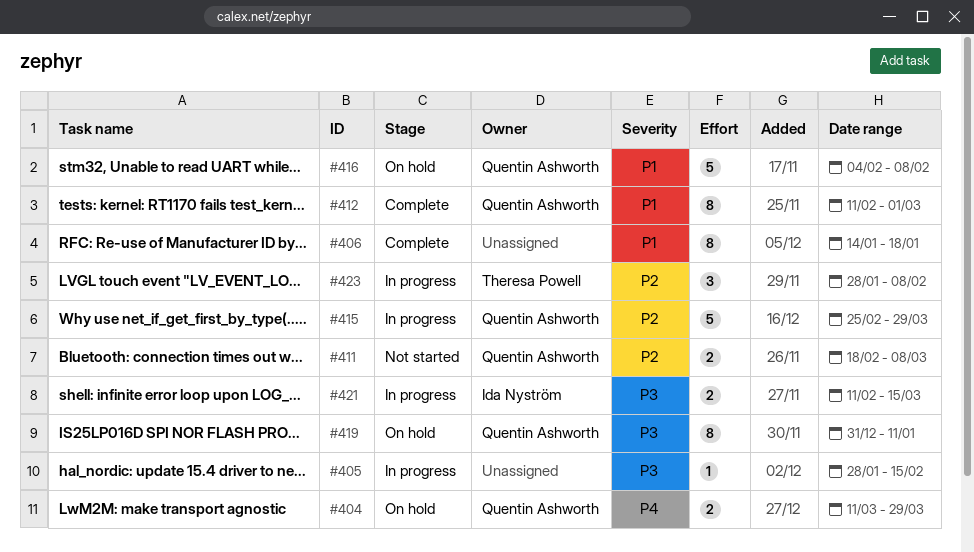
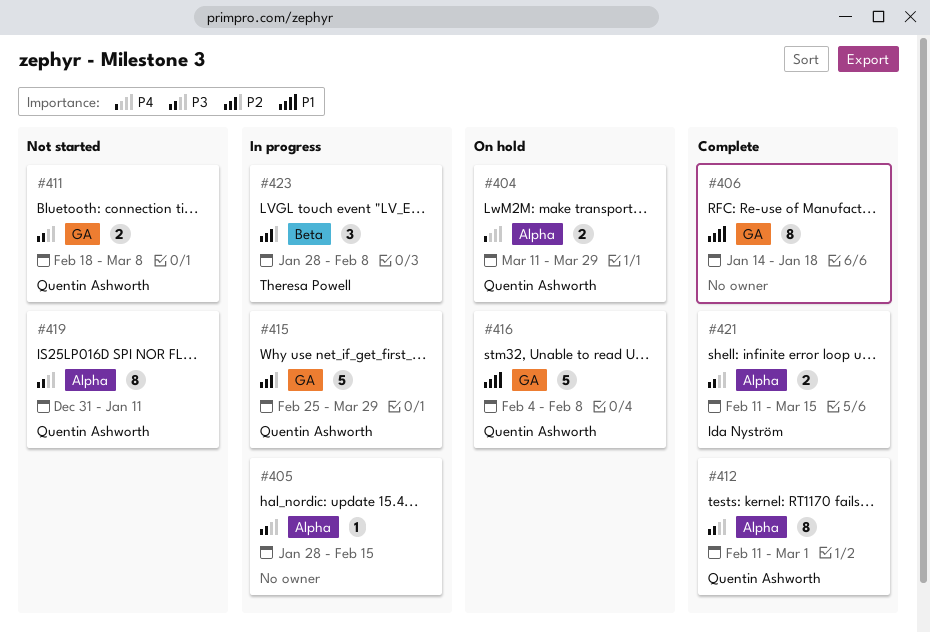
#411, priority: P2 -> P3
#412, priority: P1 -> P3
#419, status: On hold -> Not started
#421, status: In progress -> Complete

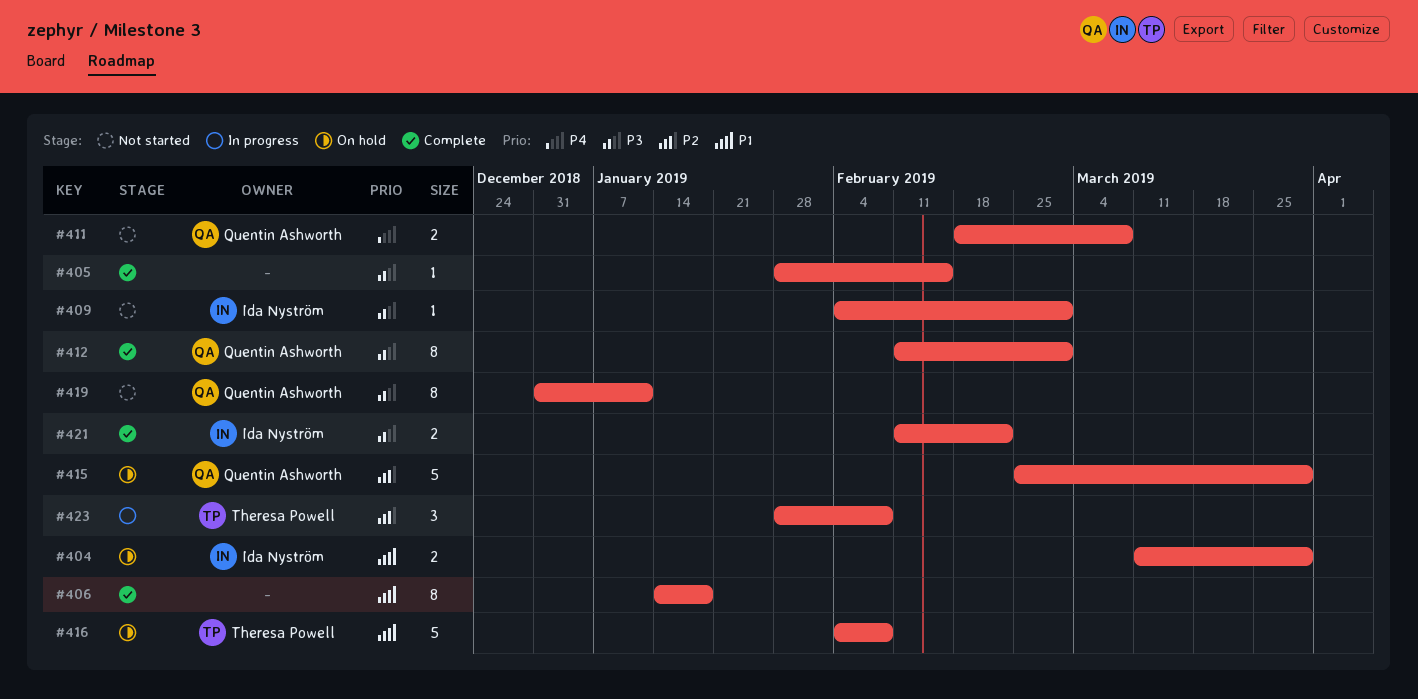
#404, owner: Quentin Ashworth -> Ida Nyström
#404, priority: P4 -> P1
#405, status: In progress -> Complete
#409: none -> present
#411, priority: P3 -> P4
#415, status: In progress -> On hold
#416, owner: Quentin Ashworth -> Theresa Powell
#421, due: Mar 15 -> Feb 22

